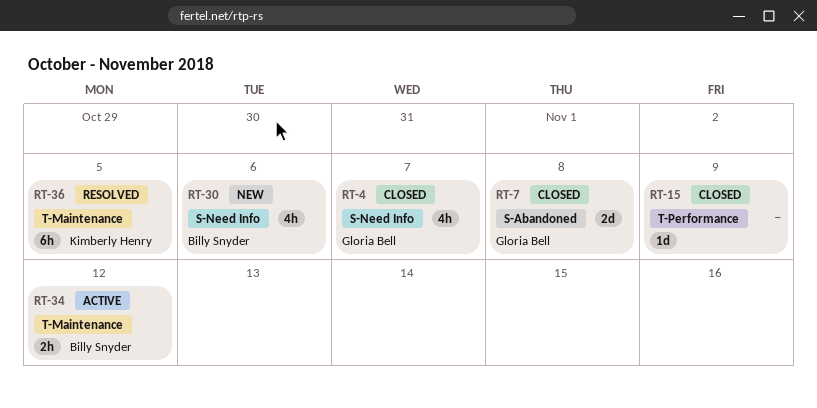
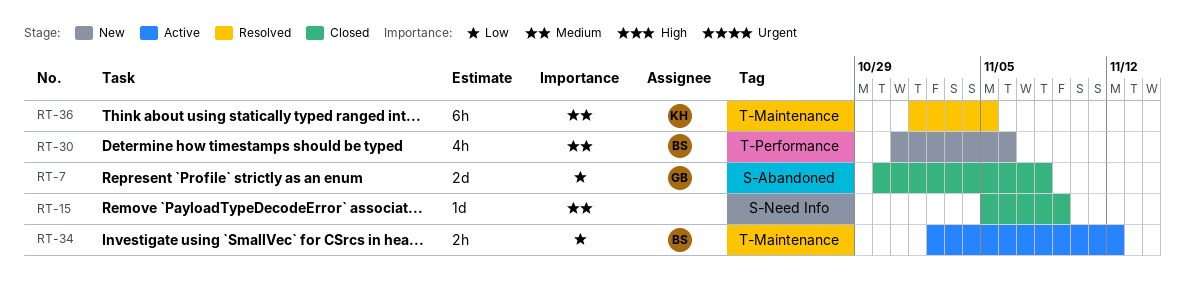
RT-4: present -> none
RT-15, label: T-Performance -> S-Need Info
RT-30, label: S-Need Info -> T-Performance

